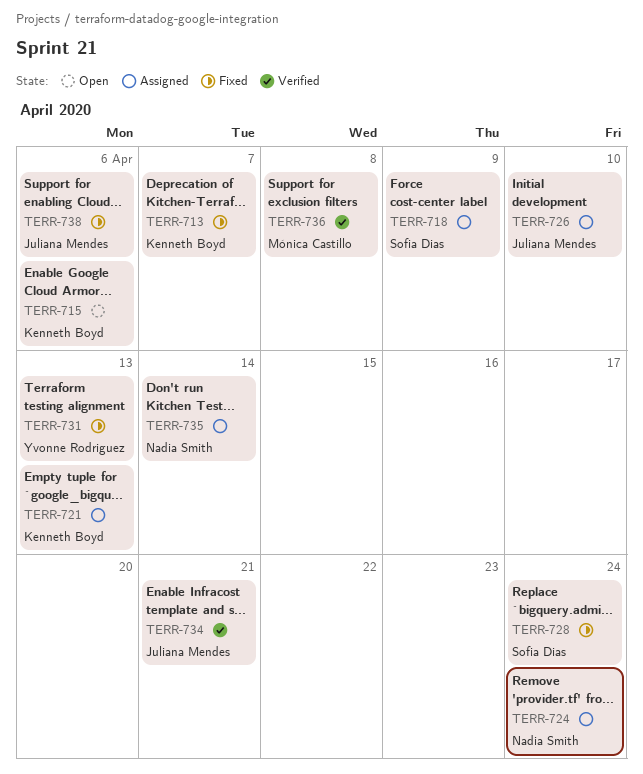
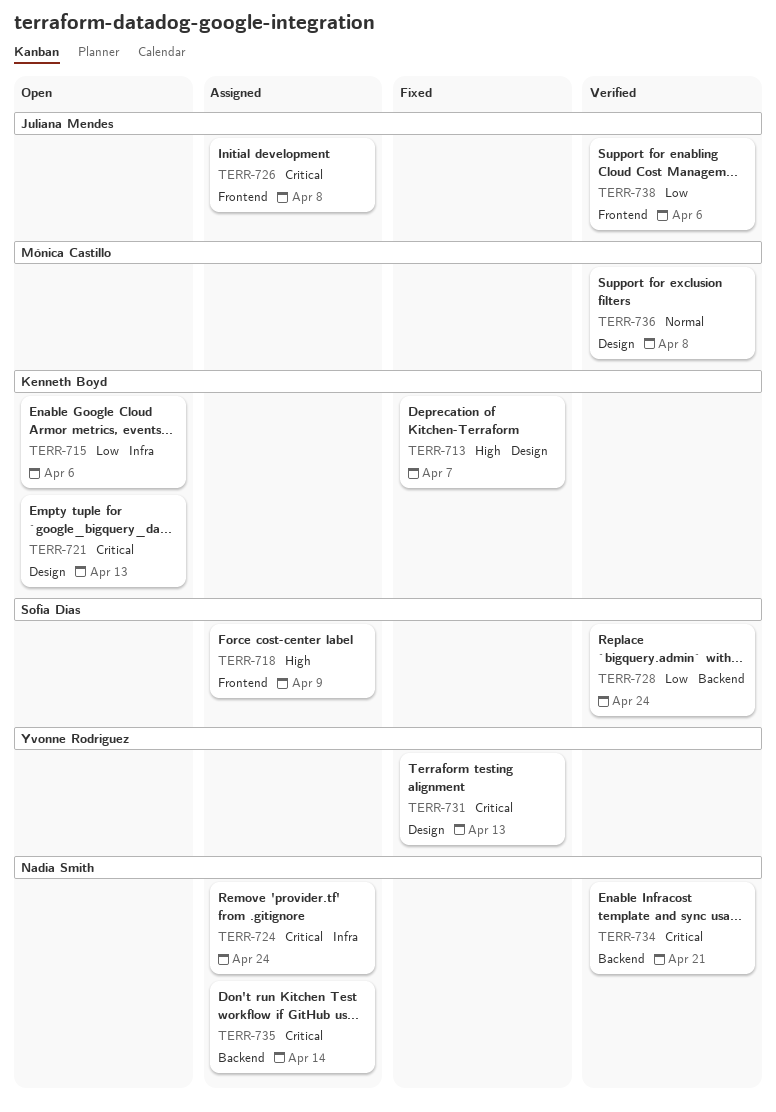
TERR-721, status: Assigned -> Open
TERR-726, due: Apr 10 -> Apr 8
TERR-728, status: Fixed -> Verified
TERR-734, owner: Juliana Mendes -> Nadia Smith
TERR-738, status: Fixed -> Verified

